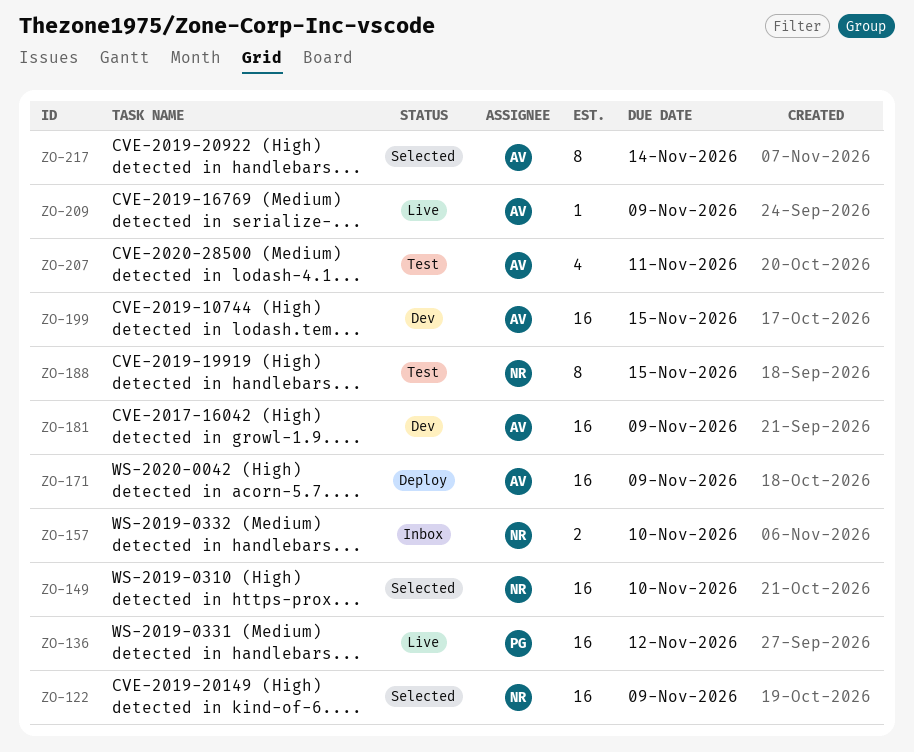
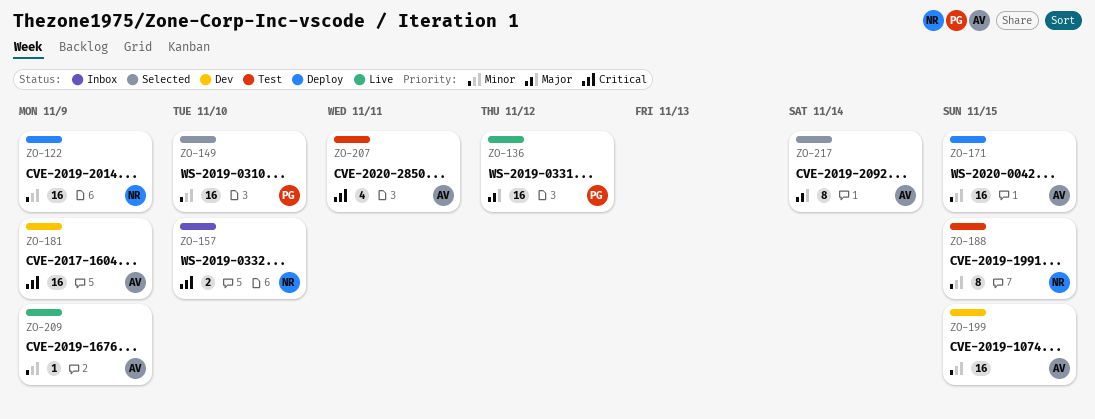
ZO-122, status: Selected -> Deploy
ZO-149, owner: NR -> PG
ZO-171, due: Nov 9 -> Nov 15

